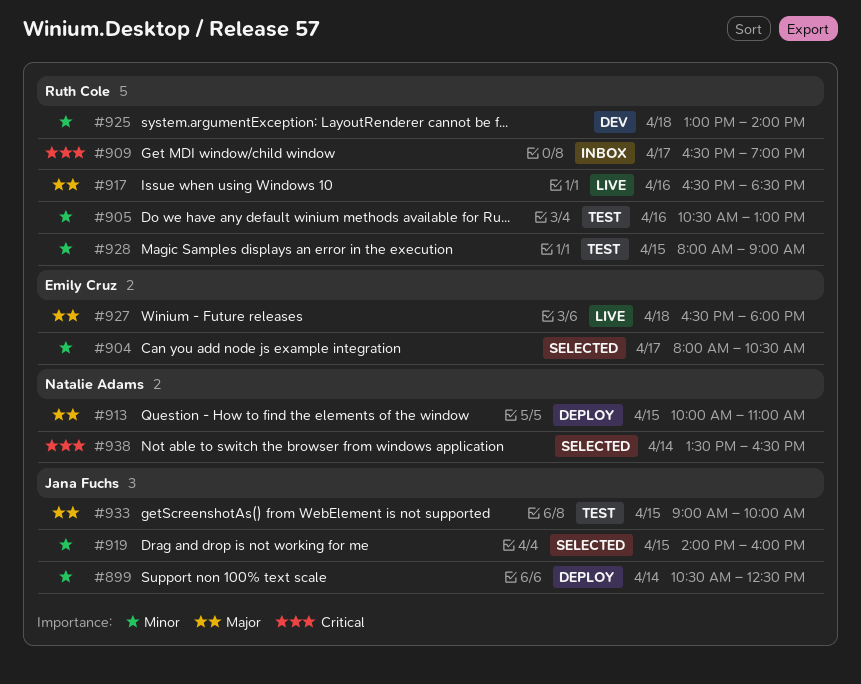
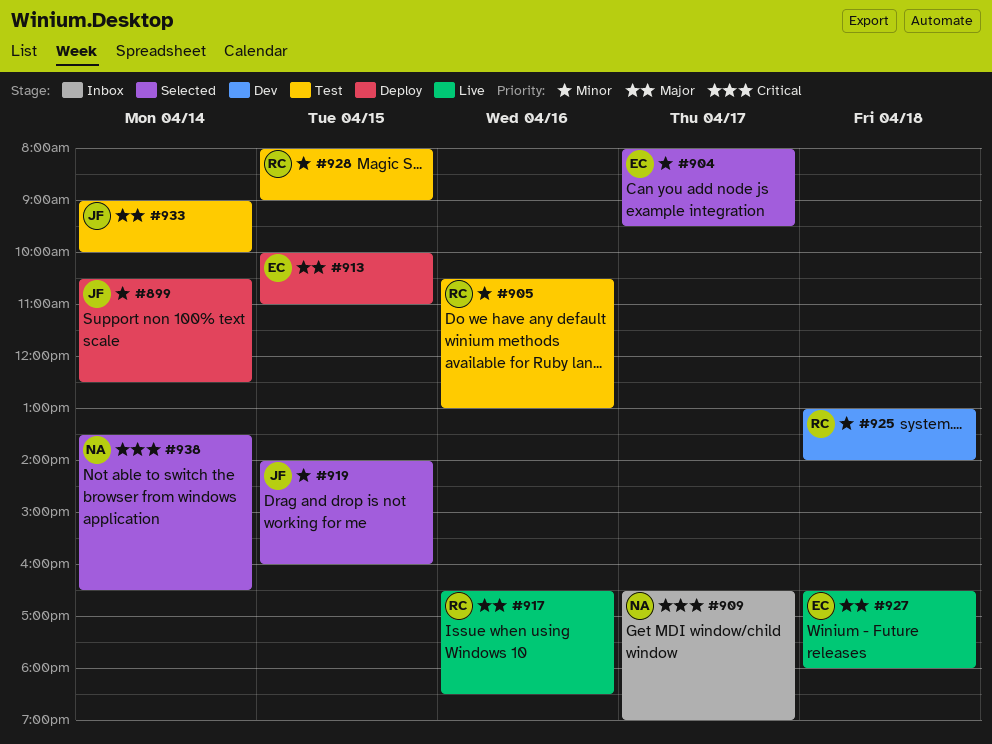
#904, ends: 10:30 -> 09:30
#909, owner: Ruth Cole -> Natalie Adams
#913, owner: Natalie Adams -> Emily Cruz
#933, day: Apr 15 -> Apr 14

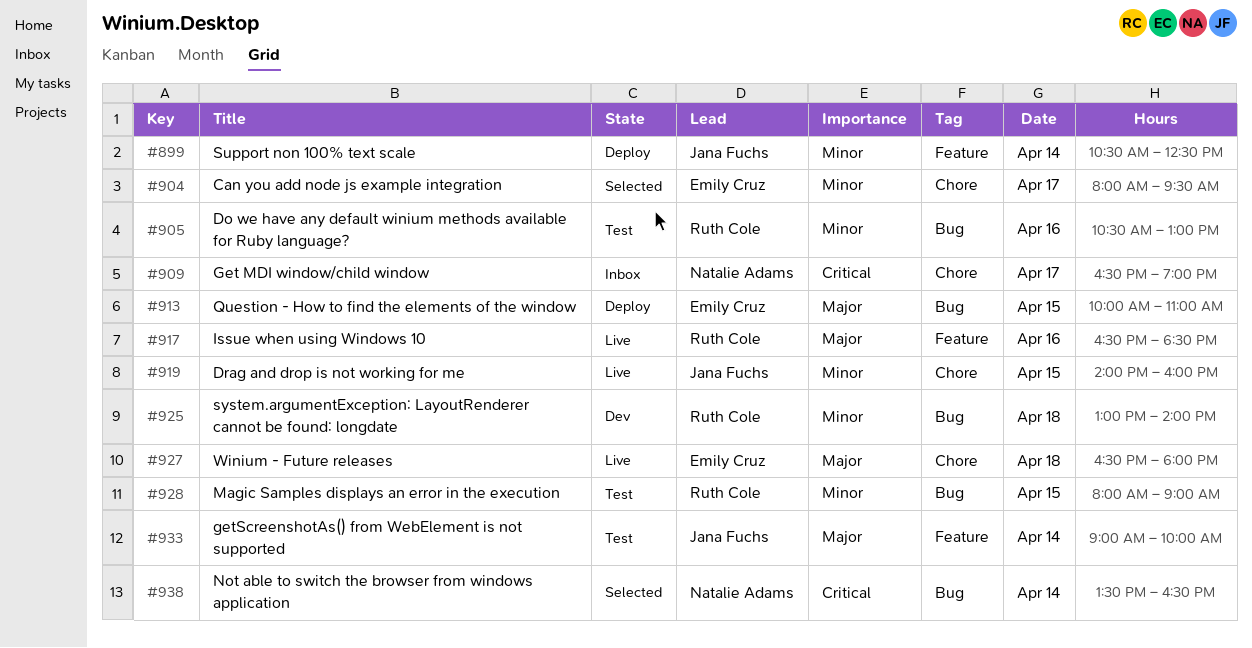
#919, status: Selected -> Live

